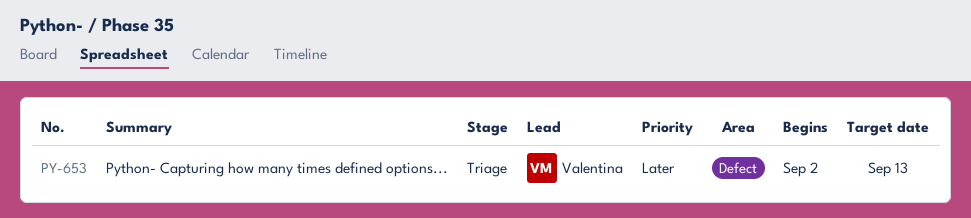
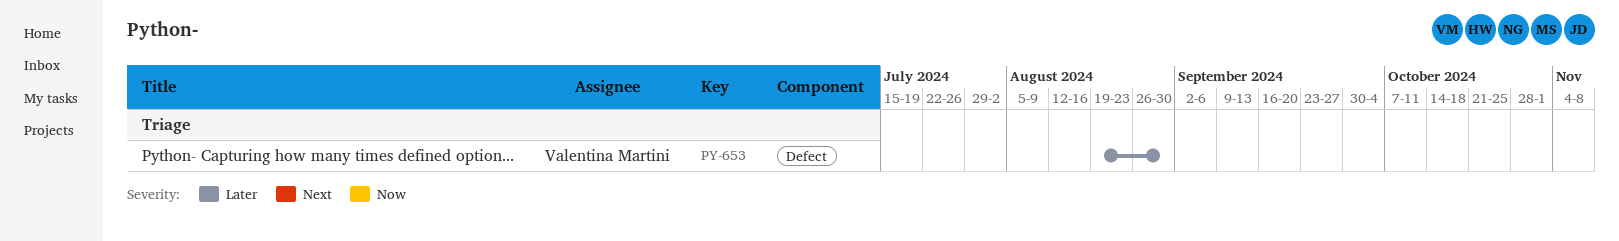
PY-653, start: Sep 2 -> Aug 19
PY-653, due: Sep 13 -> Aug 30

